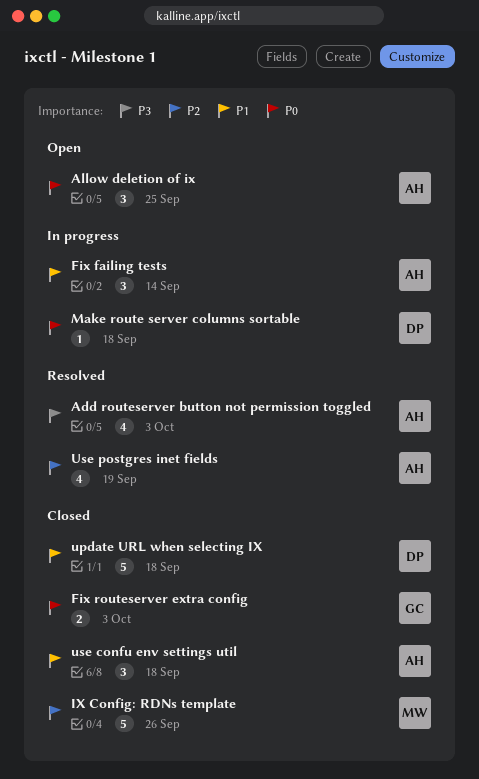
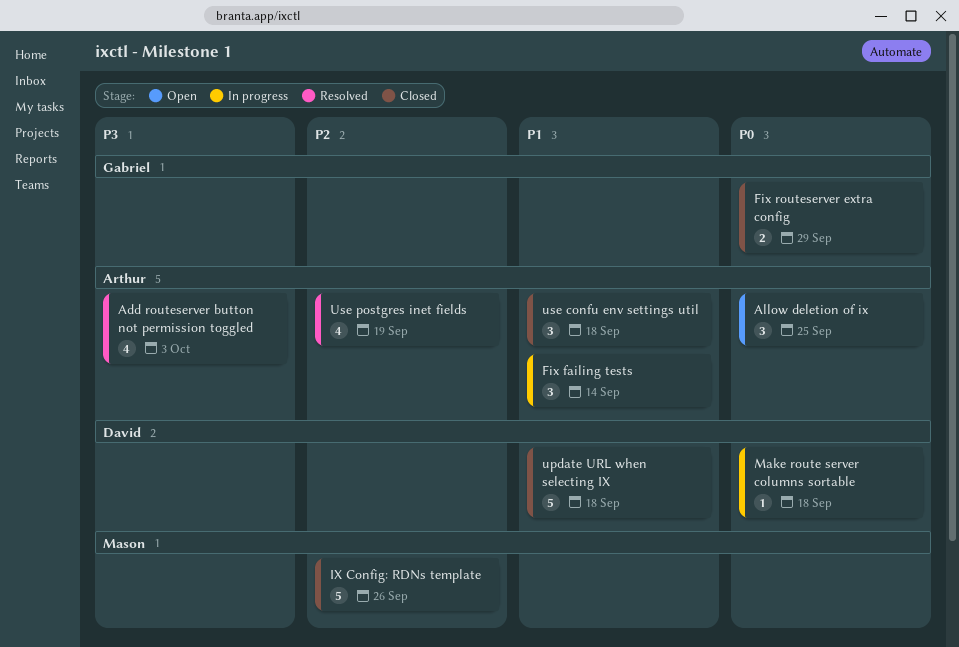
Fix routeserver extra config, due: Oct 3 -> Sep 29

